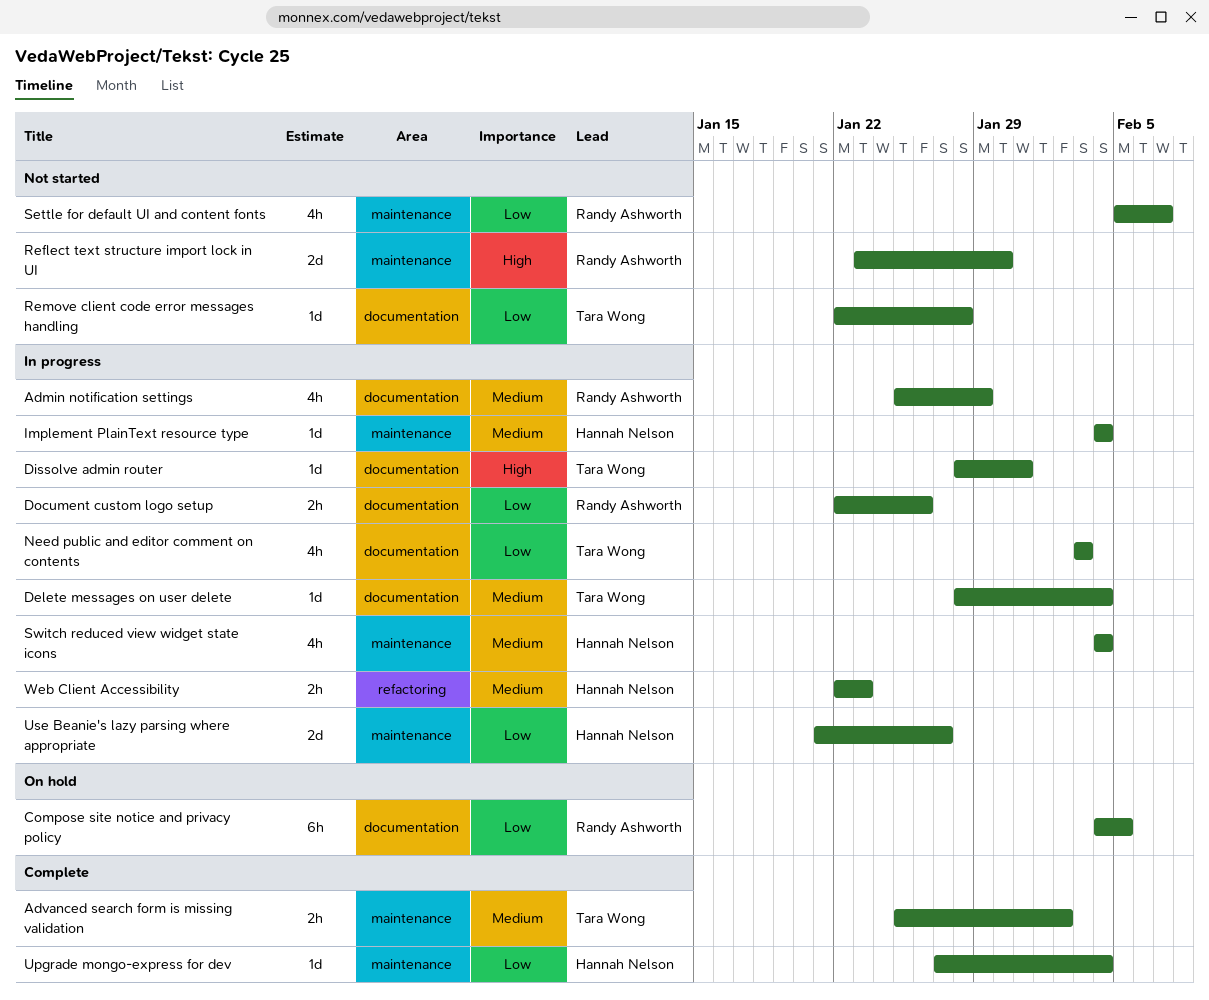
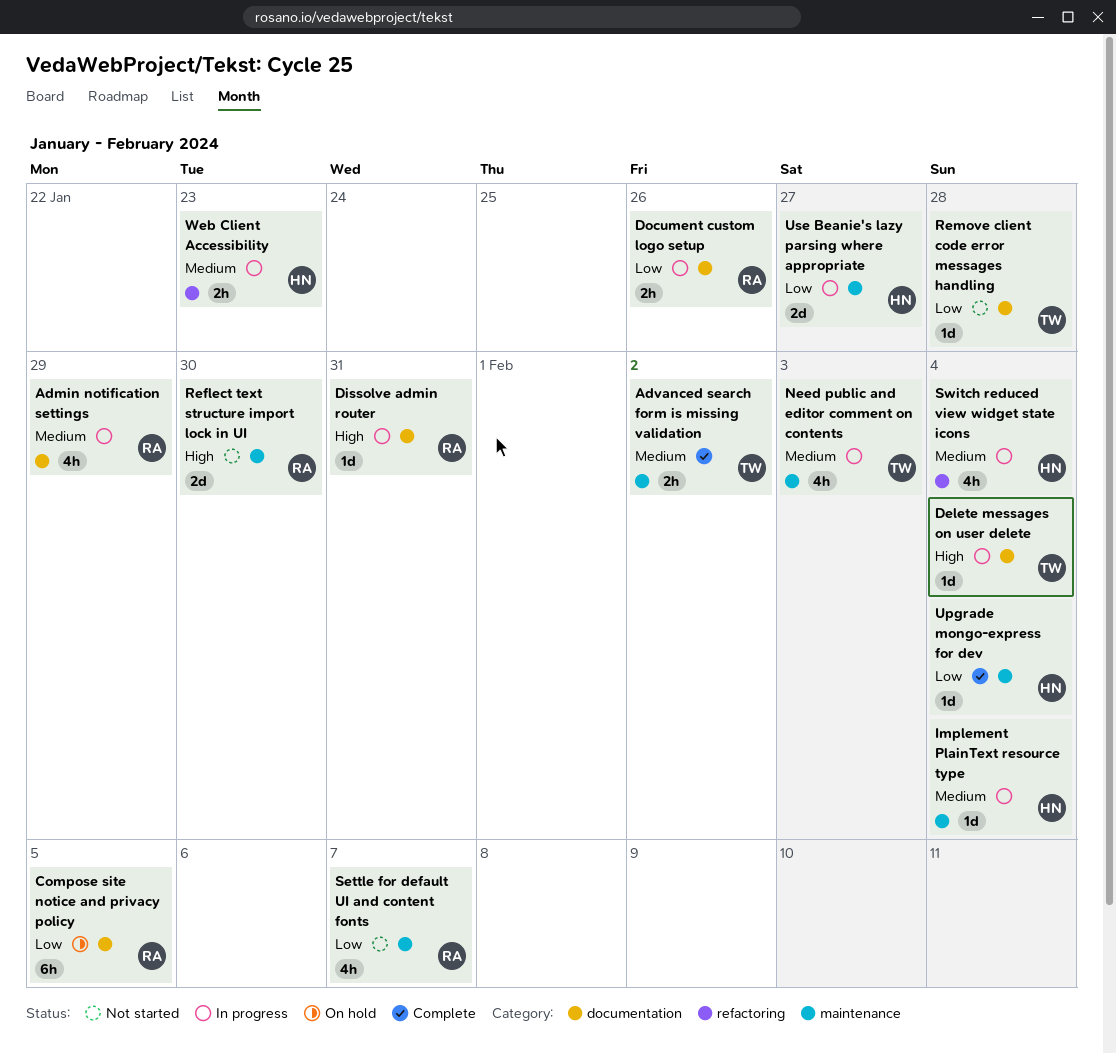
Delete messages on user delete, priority: Medium -> High
Dissolve admin router, owner: Tara Wong -> Randy Ashworth
Need public and editor comment on contents, priority: Low -> Medium
Need public and editor comment on contents, label: documentation -> maintenance
Switch reduced view widget state icons, label: maintenance -> refactoring

